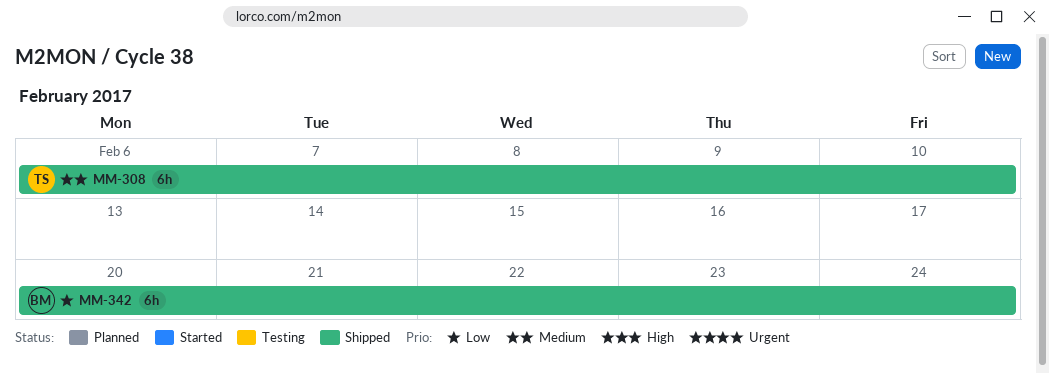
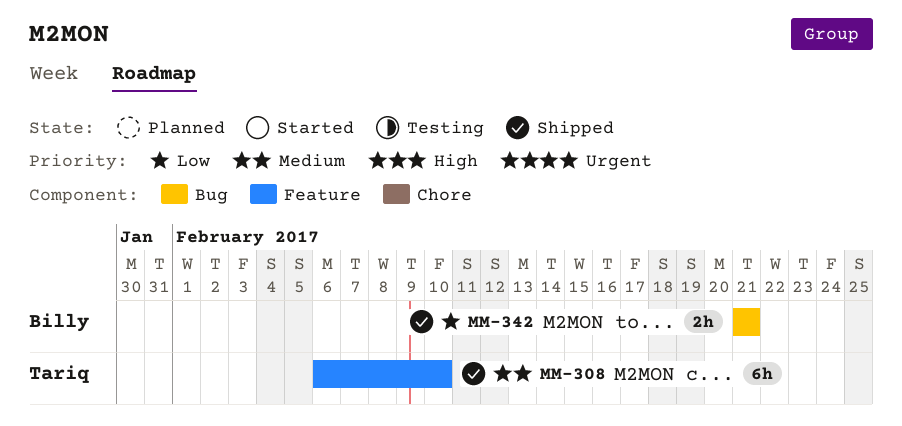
MM-342, estimate: 6h -> 2h
MM-342, start: Feb 20 -> Feb 21
MM-342, due: Feb 24 -> Feb 21

